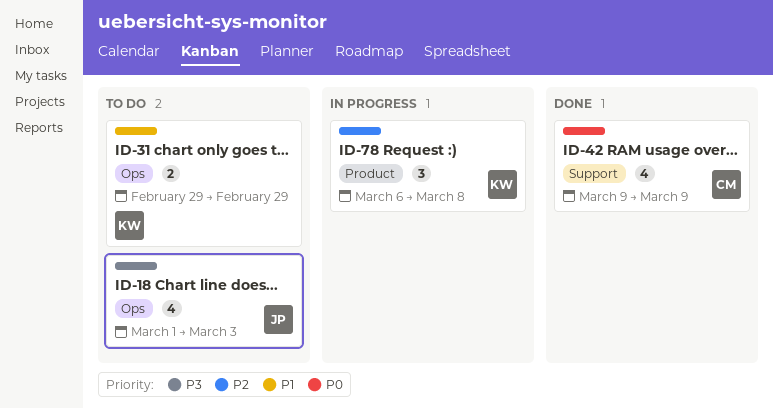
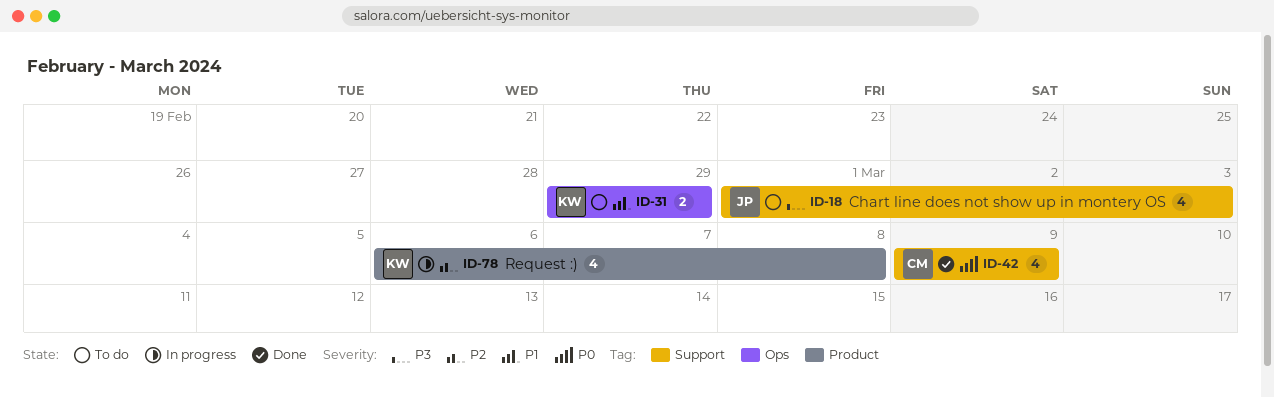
ID-18, label: Ops -> Support
ID-78, estimate: 3 -> 4

